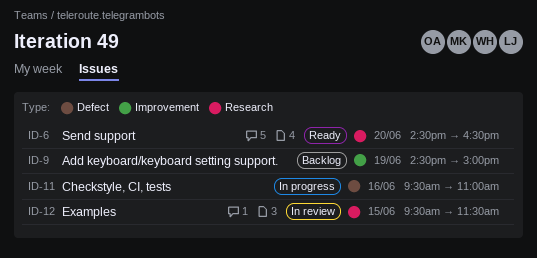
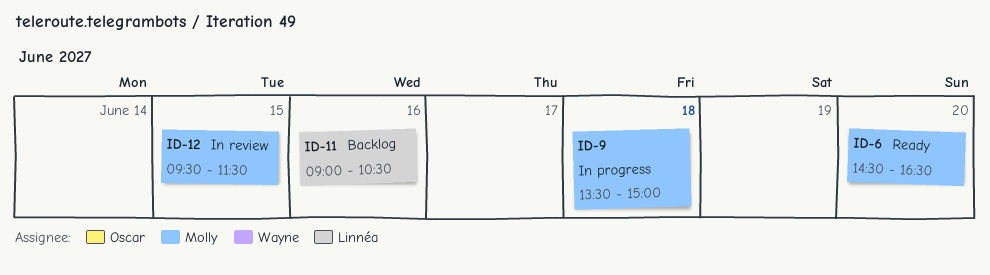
ID-9, status: Backlog -> In progress
ID-9, day: Jun 19 -> Jun 18
ID-9, begins: 14:30 -> 13:30
ID-11, status: In progress -> Backlog
ID-11, begins: 09:30 -> 09:00
ID-11, ends: 11:00 -> 10:30

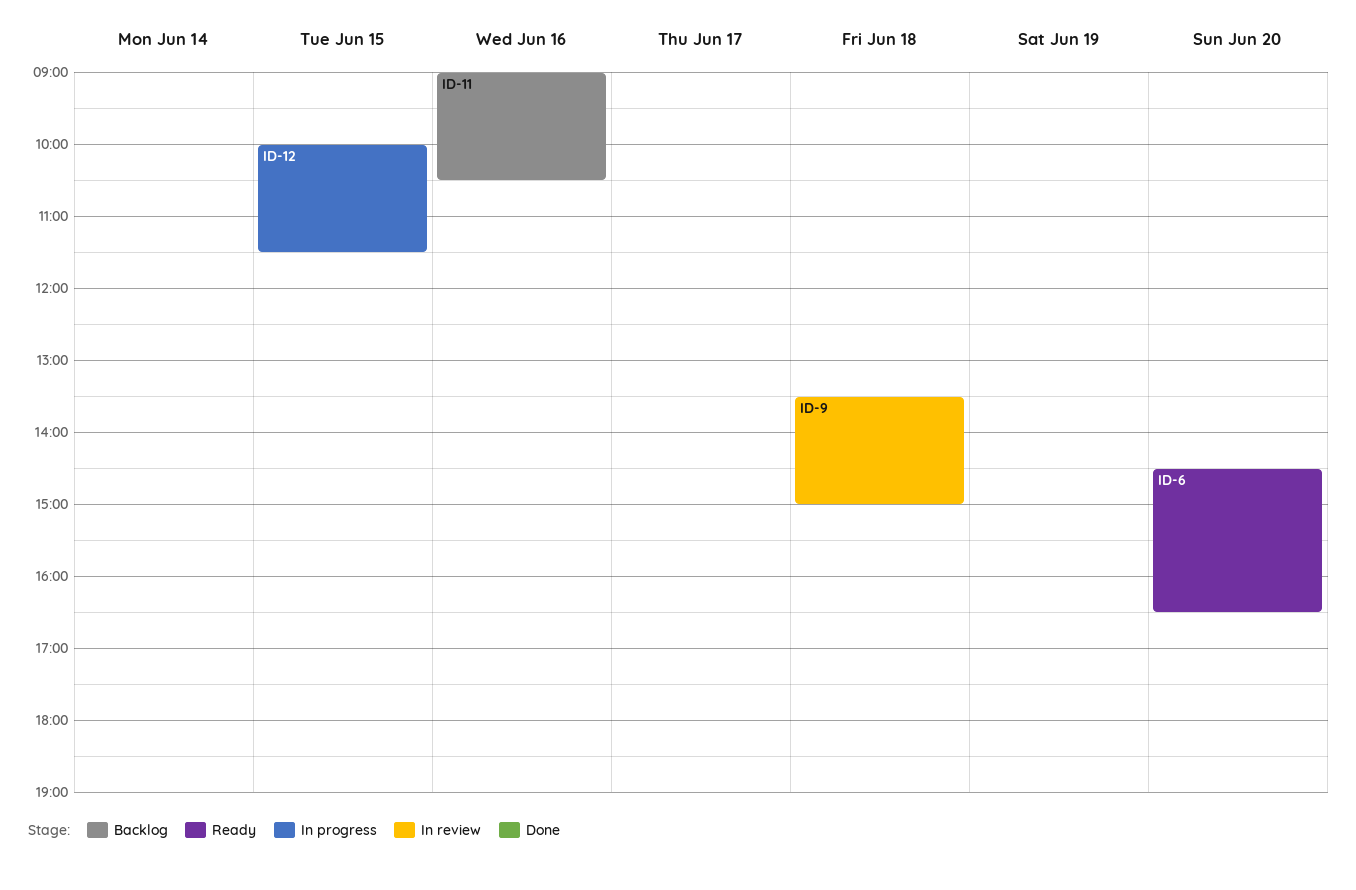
ID-9, status: In progress -> In review
ID-12, status: In review -> In progress
ID-12, begins: 09:30 -> 10:00

